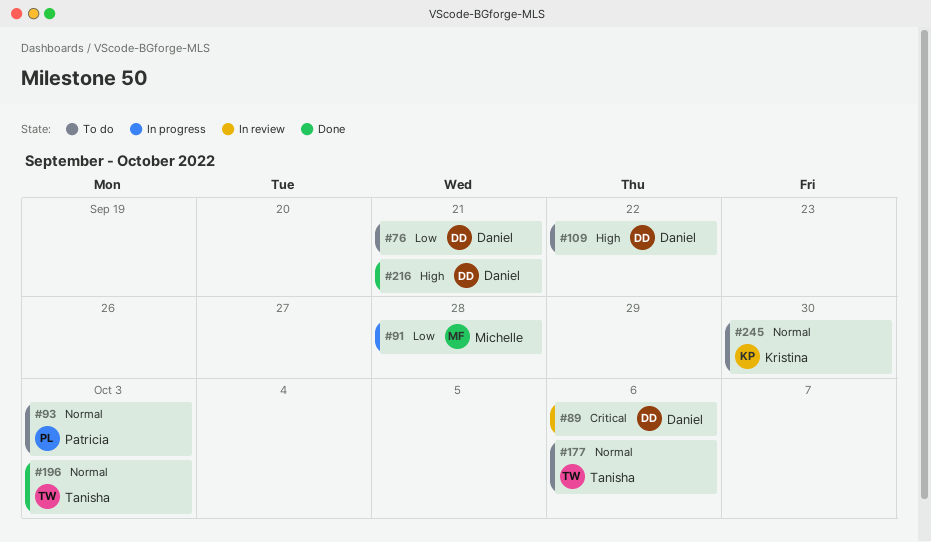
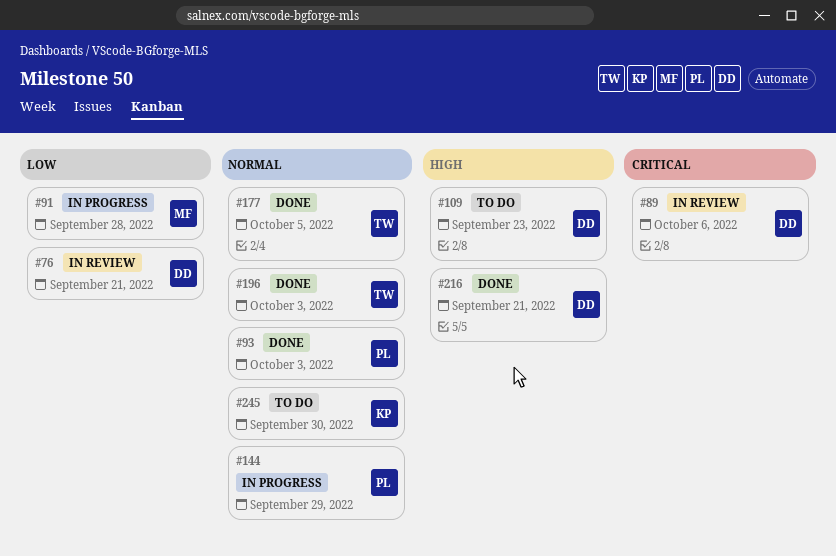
#76, status: To do -> In review
#93, status: To do -> Done
#109, due: Sep 22 -> Sep 23
#144: none -> present
#177, status: To do -> Done
#177, due: Oct 6 -> Oct 5

